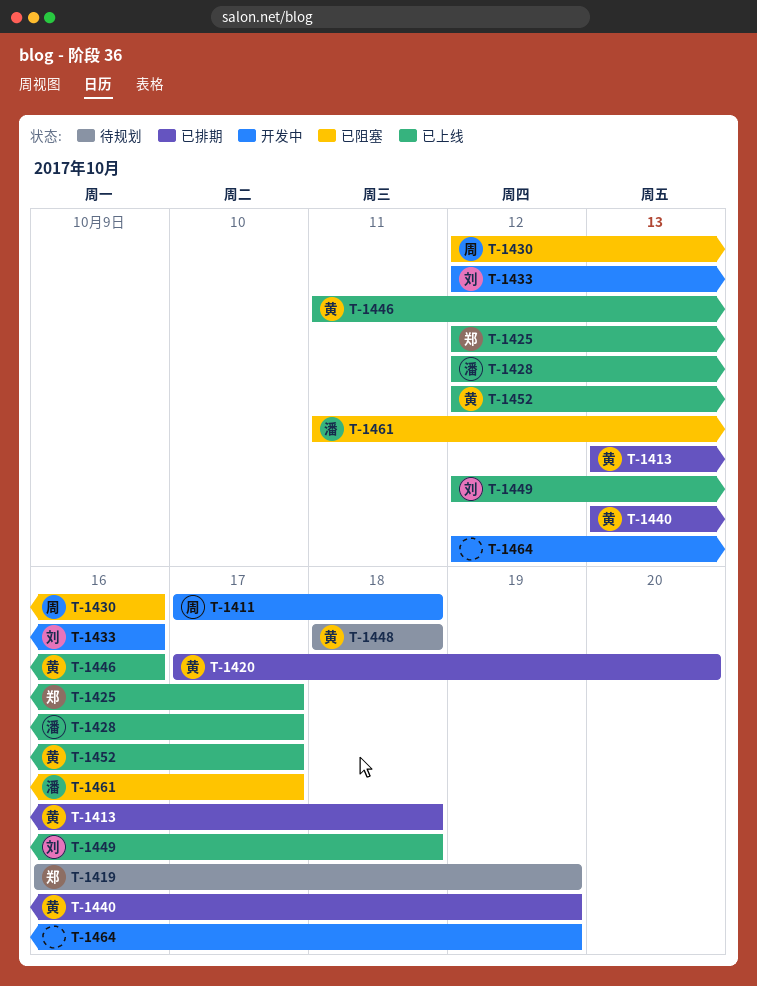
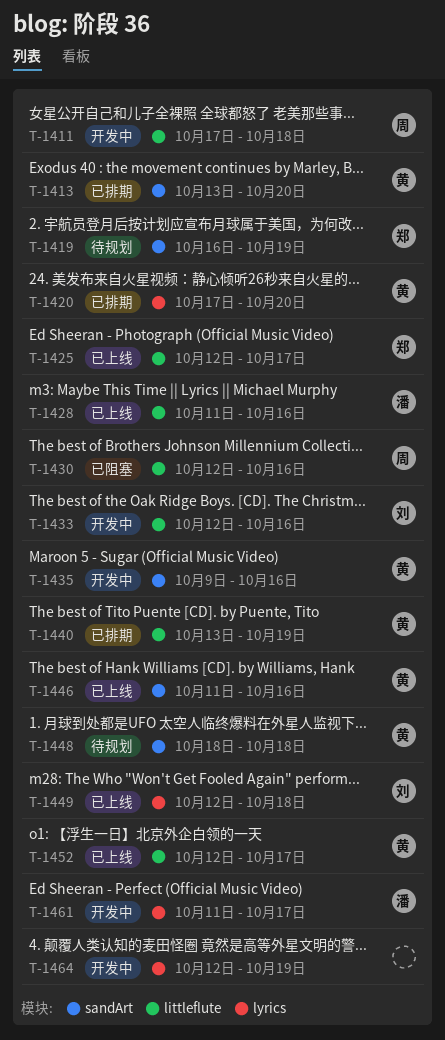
T-1413, due: Oct 18 -> Oct 20
T-1428, start: Oct 12 -> Oct 11
T-1428, due: Oct 17 -> Oct 16
T-1435: none -> present
T-1461, status: 已阻塞 -> 开发中

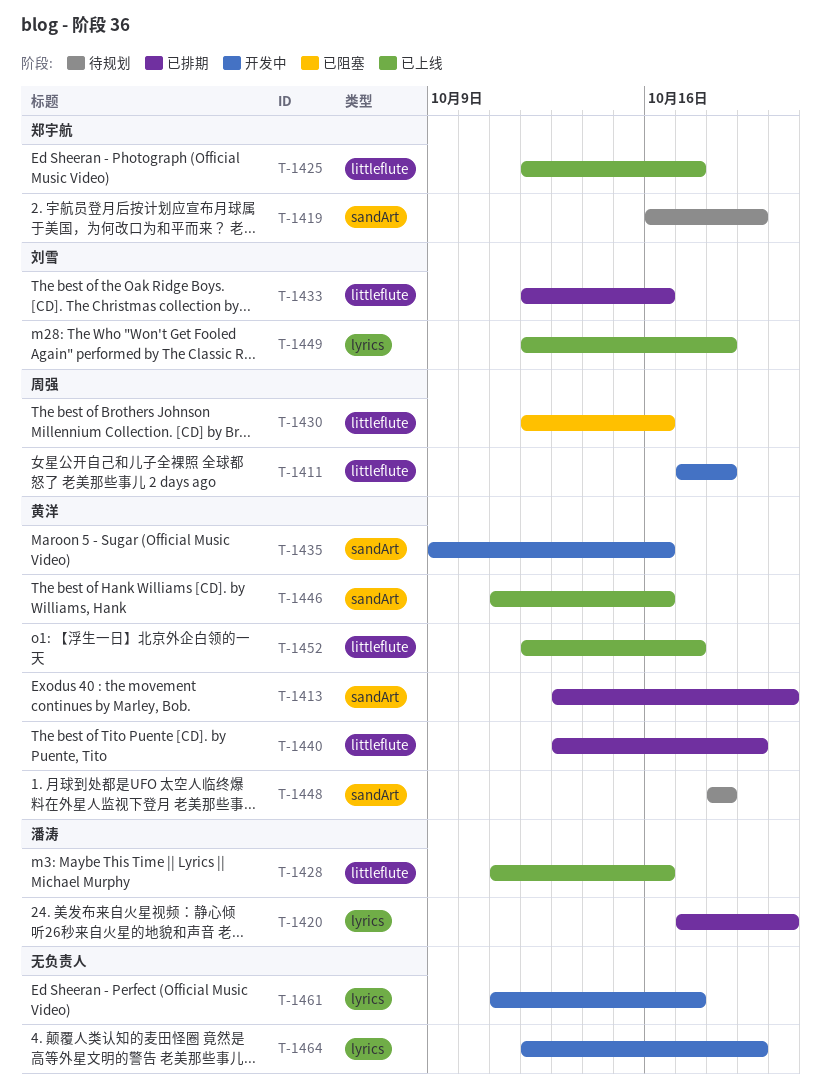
T-1420, owner: 黄洋 -> 潘涛
T-1433, status: 开发中 -> 已排期
T-1461, owner: 潘涛 -> none

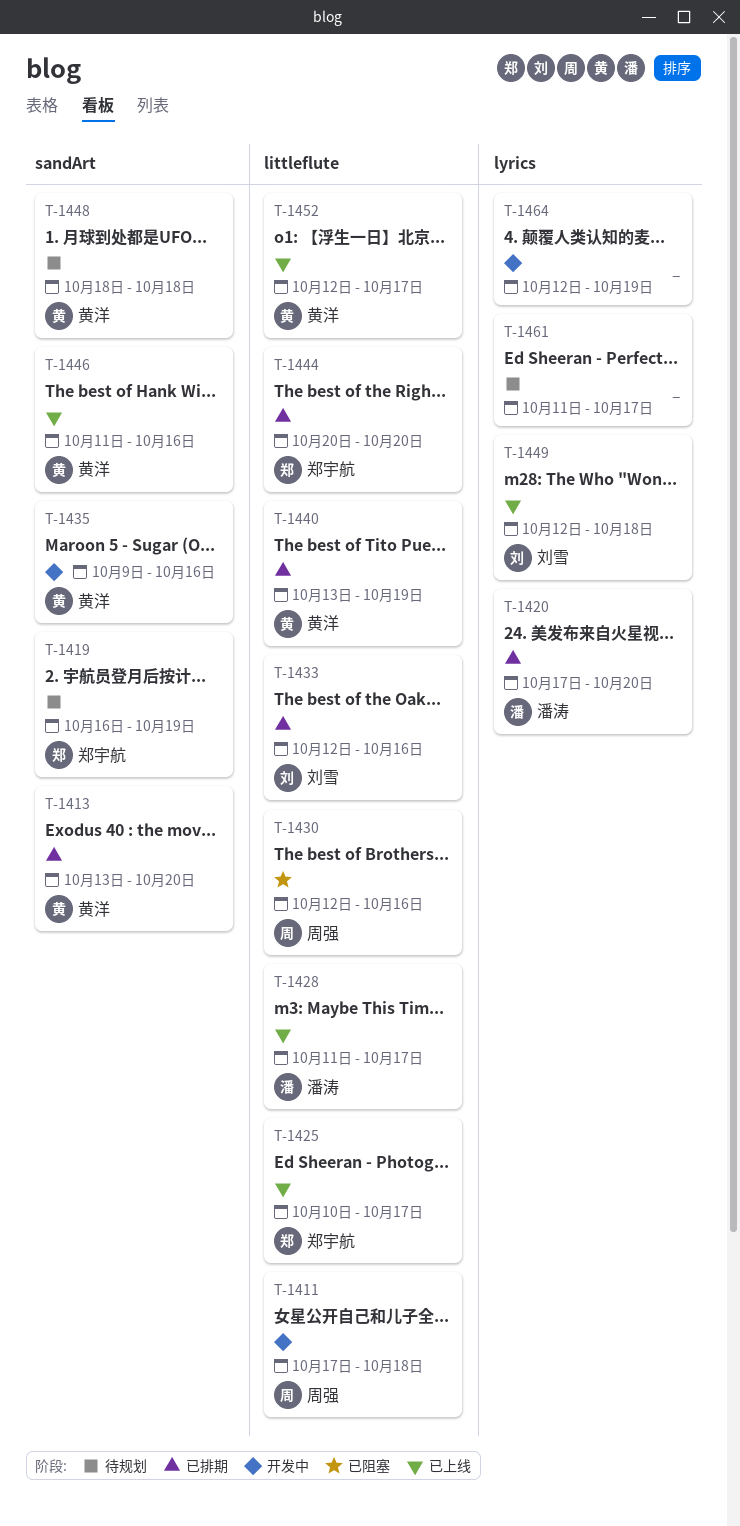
T-1425, start: Oct 12 -> Oct 10
T-1428, due: Oct 16 -> Oct 17
T-1444: none -> present
T-1461, status: 开发中 -> 待规划

